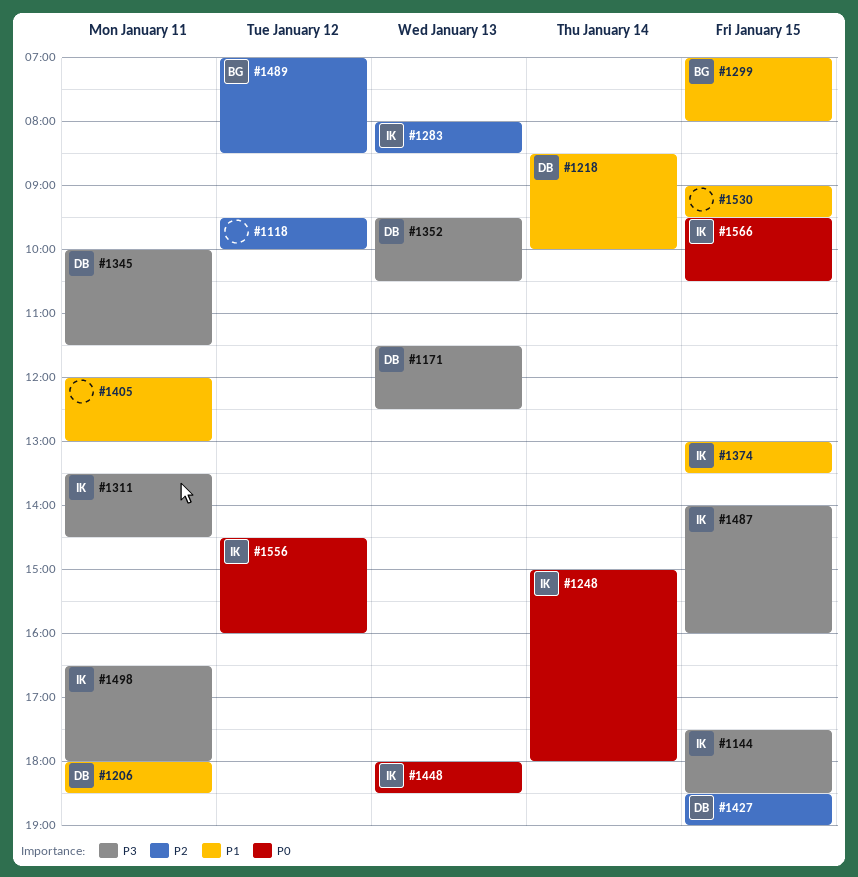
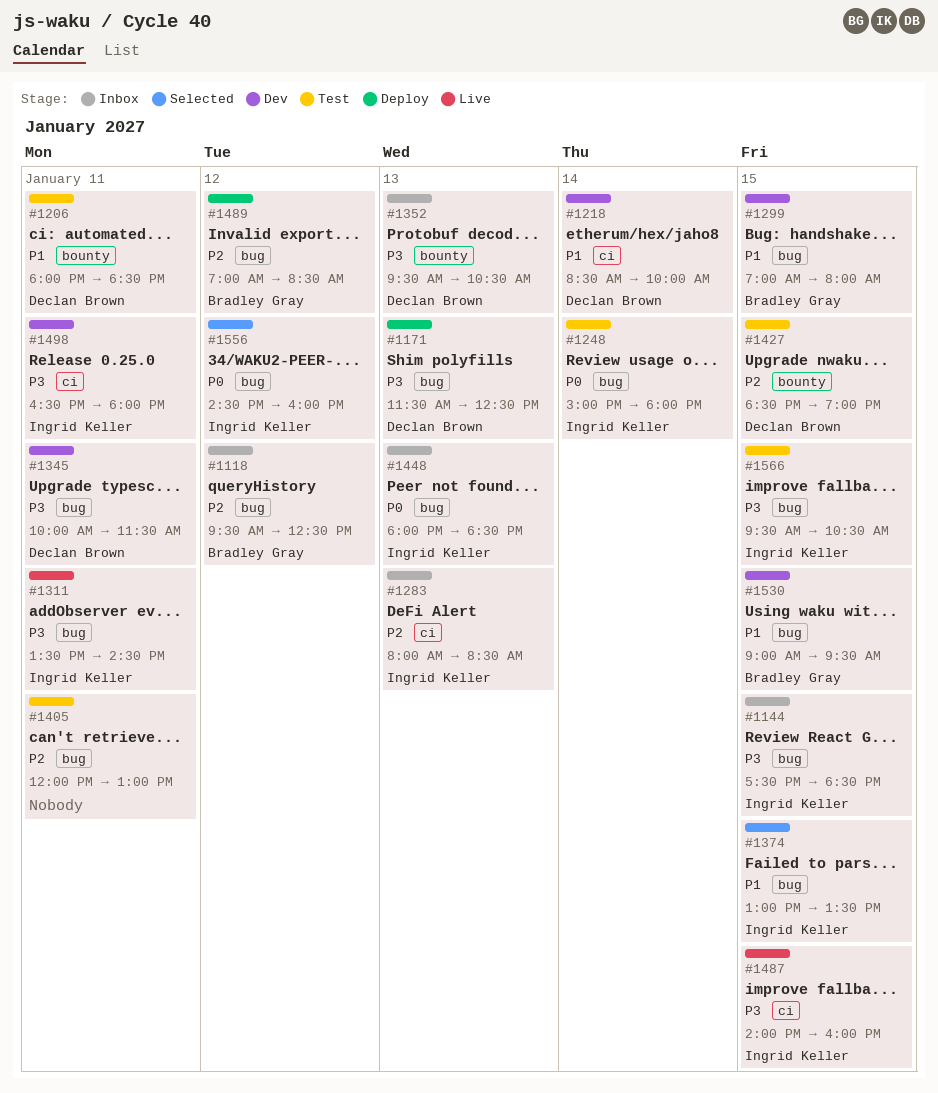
#1118, owner: none -> Bradley Gray
#1118, ends: 10:00 -> 12:30
#1405, priority: P1 -> P2
#1530, owner: none -> Bradley Gray
#1566, priority: P0 -> P3

